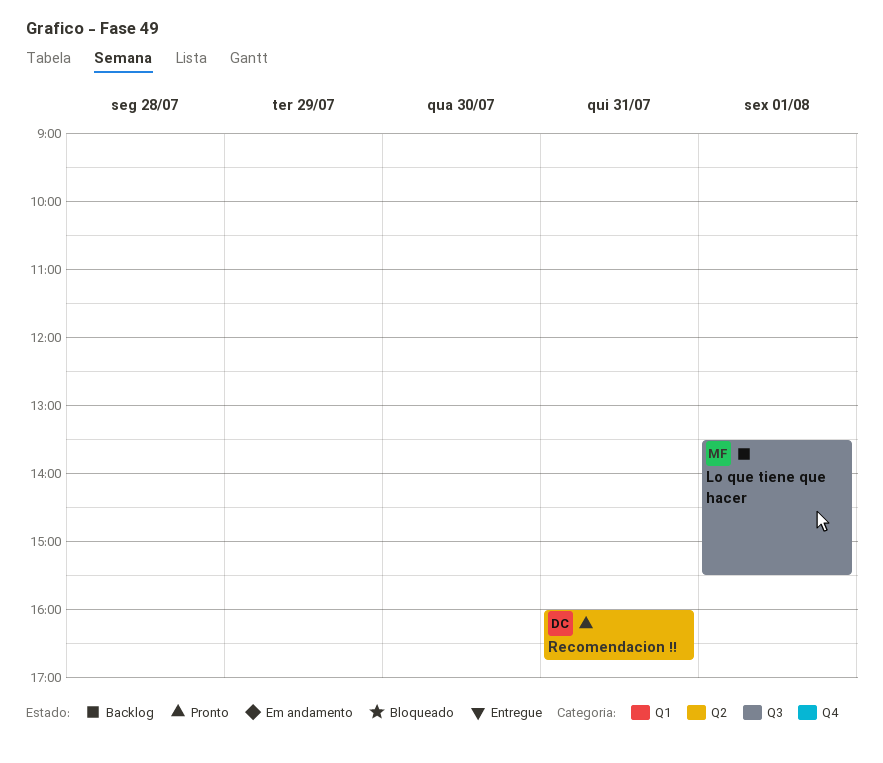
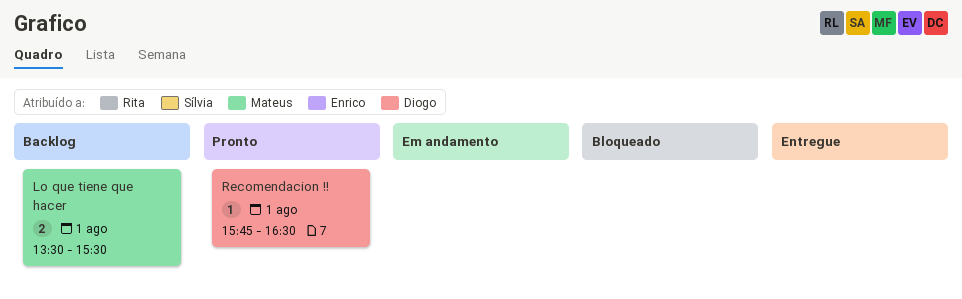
Recomendacion !!, day: Jul 31 -> Aug 1
Recomendacion !!, begins: 16:00 -> 15:45
Recomendacion !!, ends: 16:45 -> 16:30

